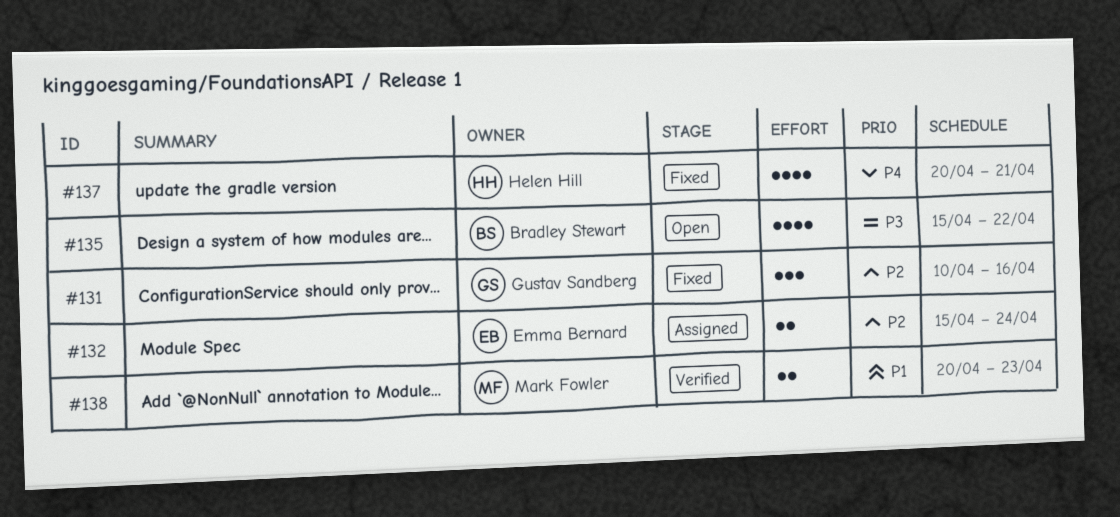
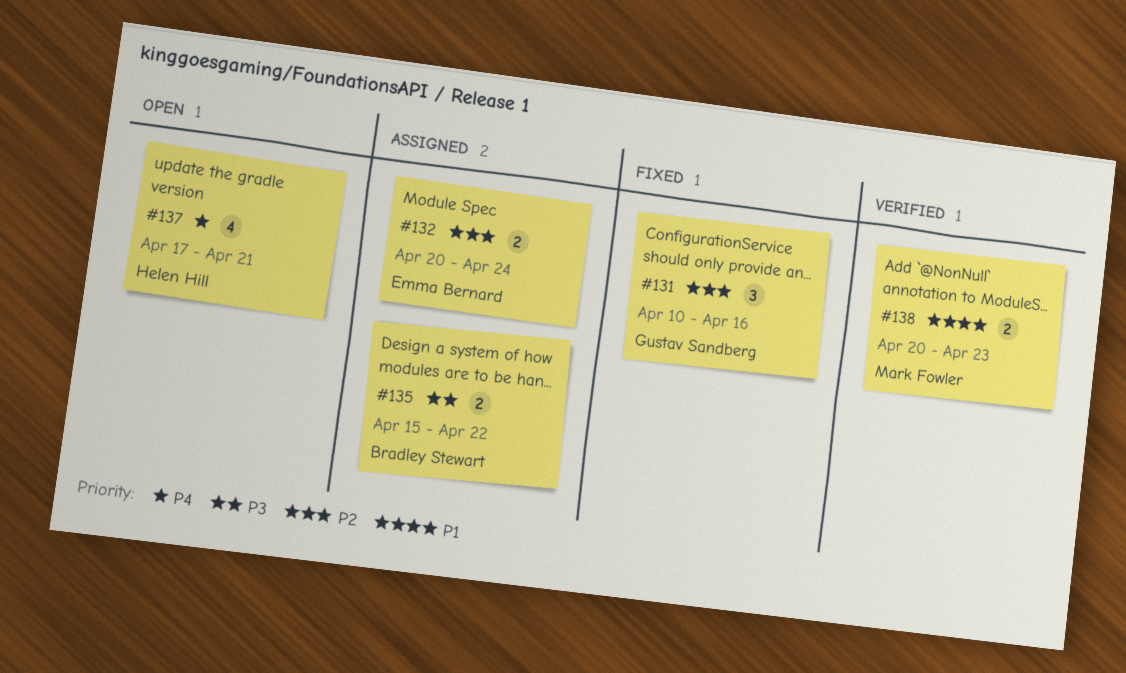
#132, start: Apr 15 -> Apr 20
#135, status: Open -> Assigned
#135, estimate: 4 -> 2
#137, status: Fixed -> Open
#137, start: Apr 20 -> Apr 17

